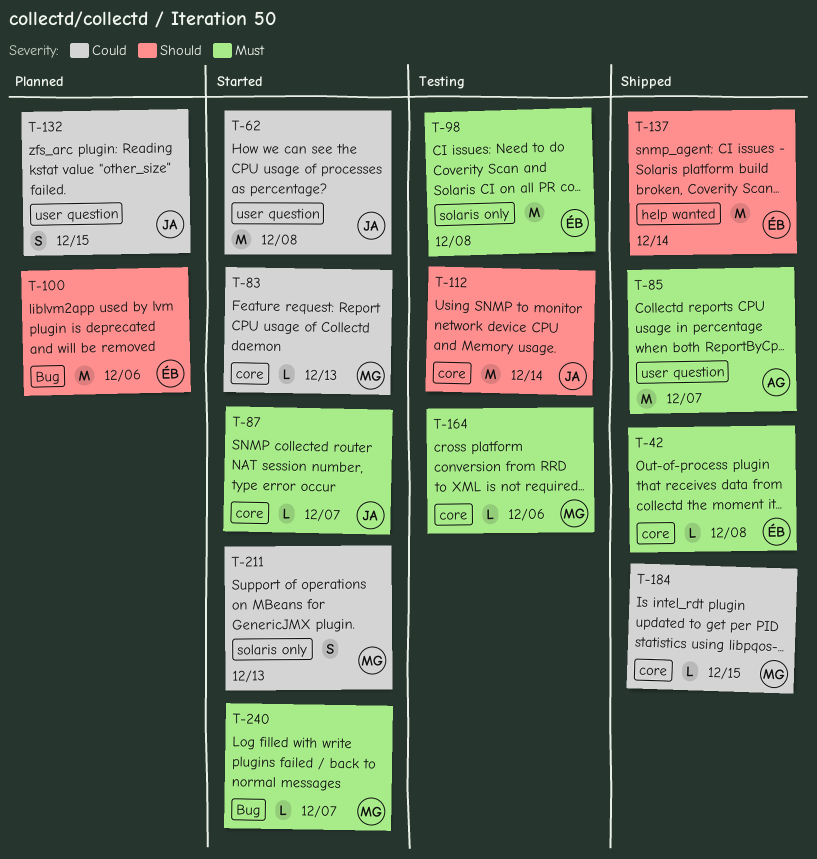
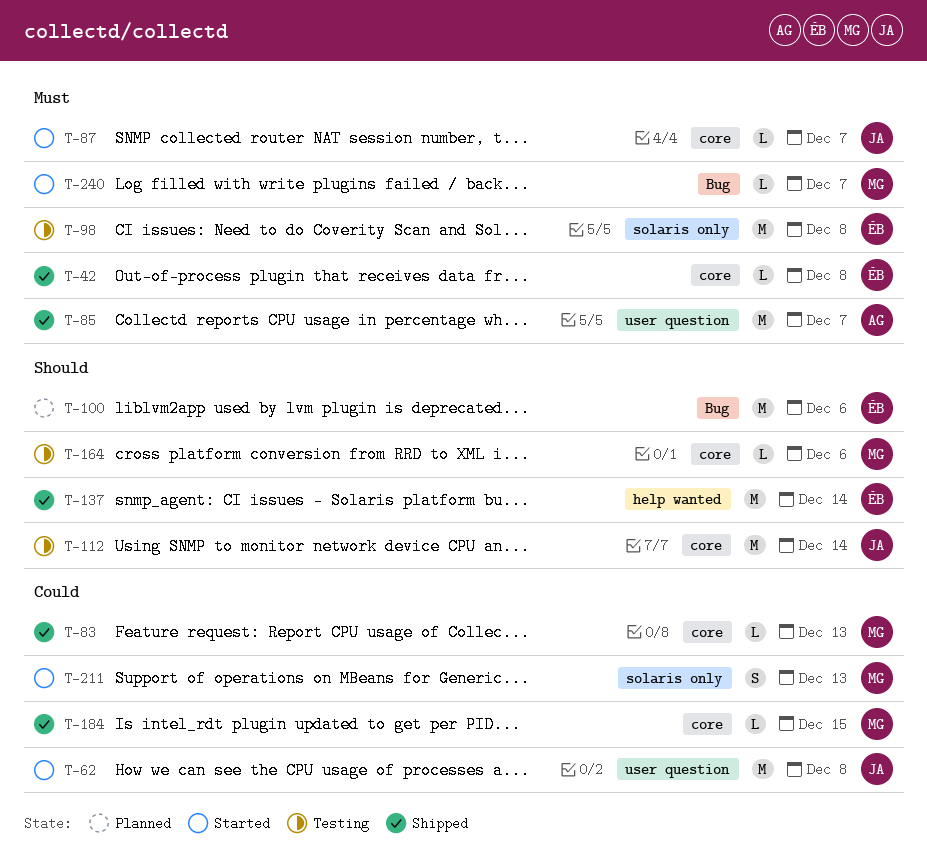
T-83, status: Started -> Shipped
T-132: present -> none
T-164, priority: Must -> Should

